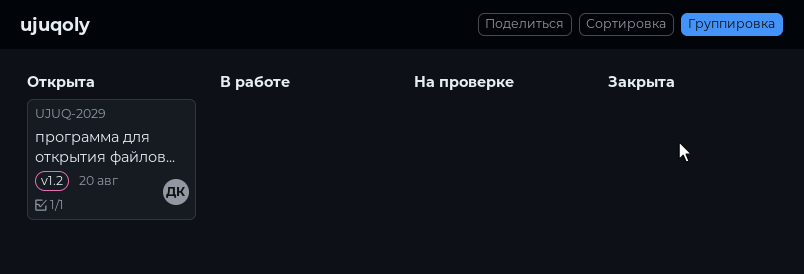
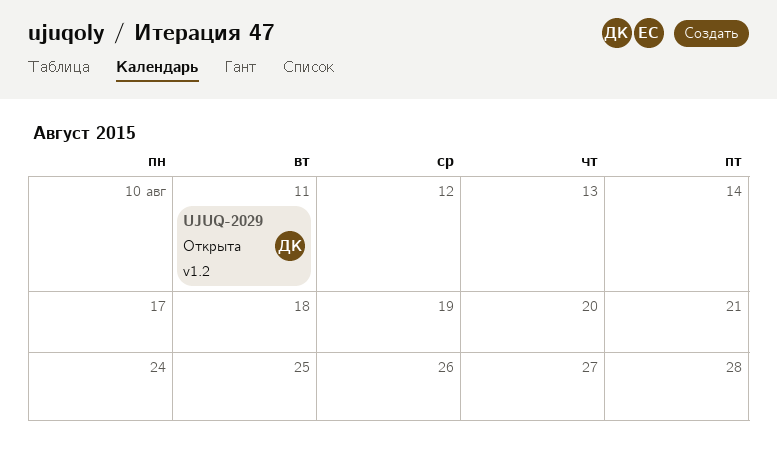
UJUQ-2029, due: Aug 20 -> Aug 11

